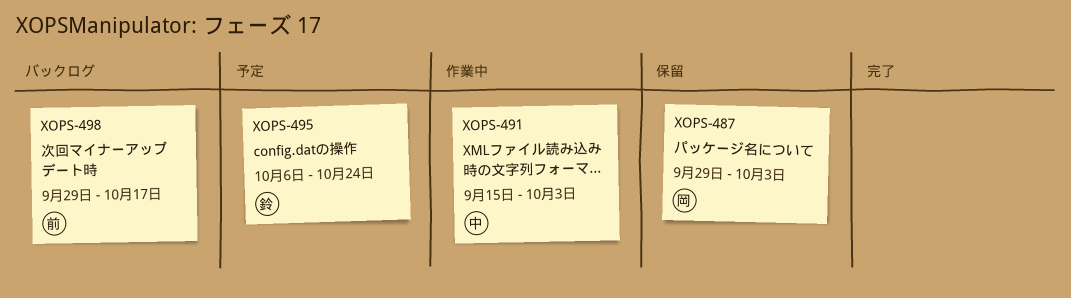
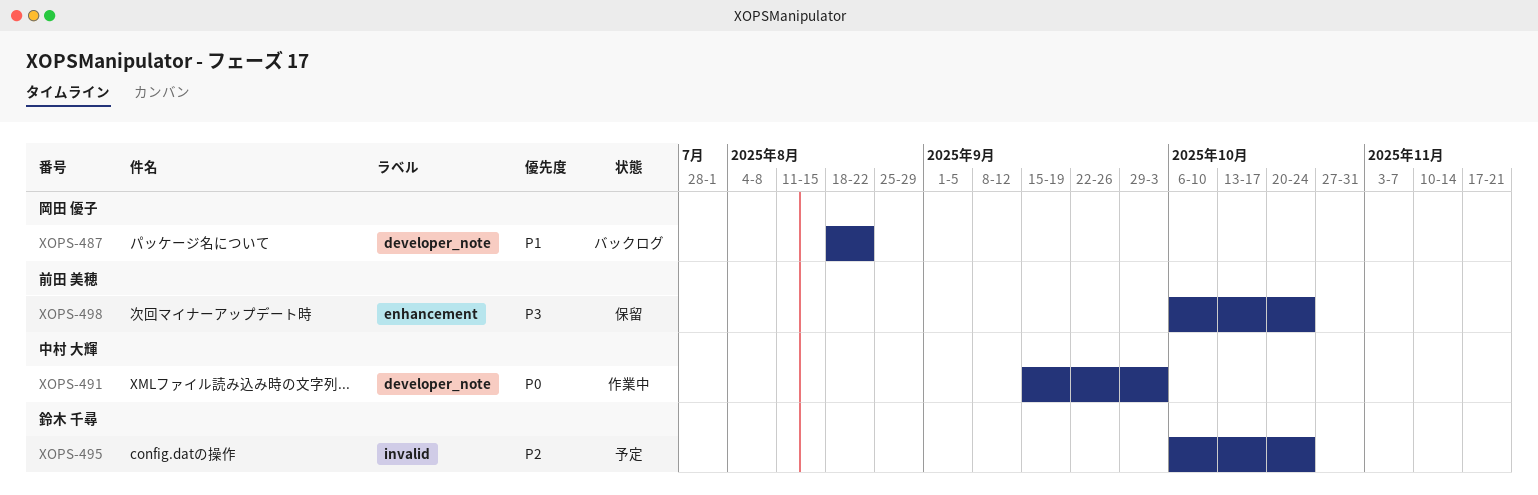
XOPS-487, status: 保留 -> バックログ
XOPS-487, start: Sep 29 -> Aug 18
XOPS-487, due: Oct 3 -> Aug 22
XOPS-498, status: バックログ -> 保留
XOPS-498, start: Sep 29 -> Oct 6
XOPS-498, due: Oct 17 -> Oct 24

